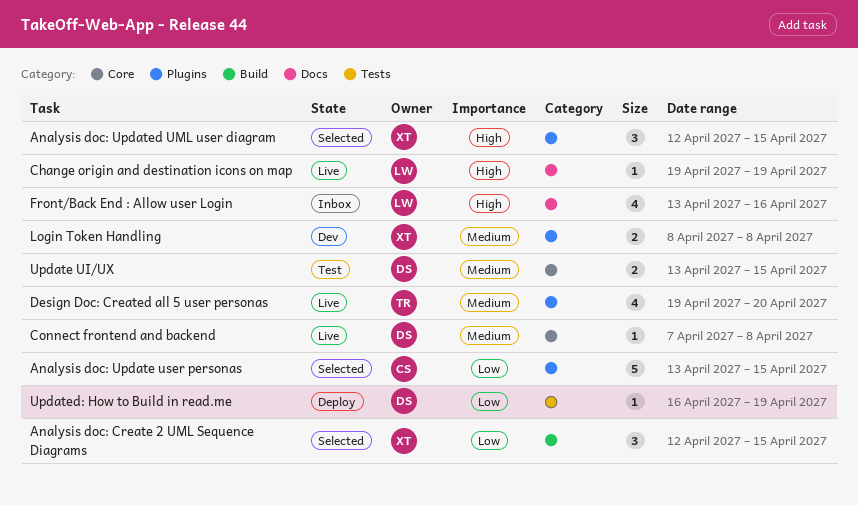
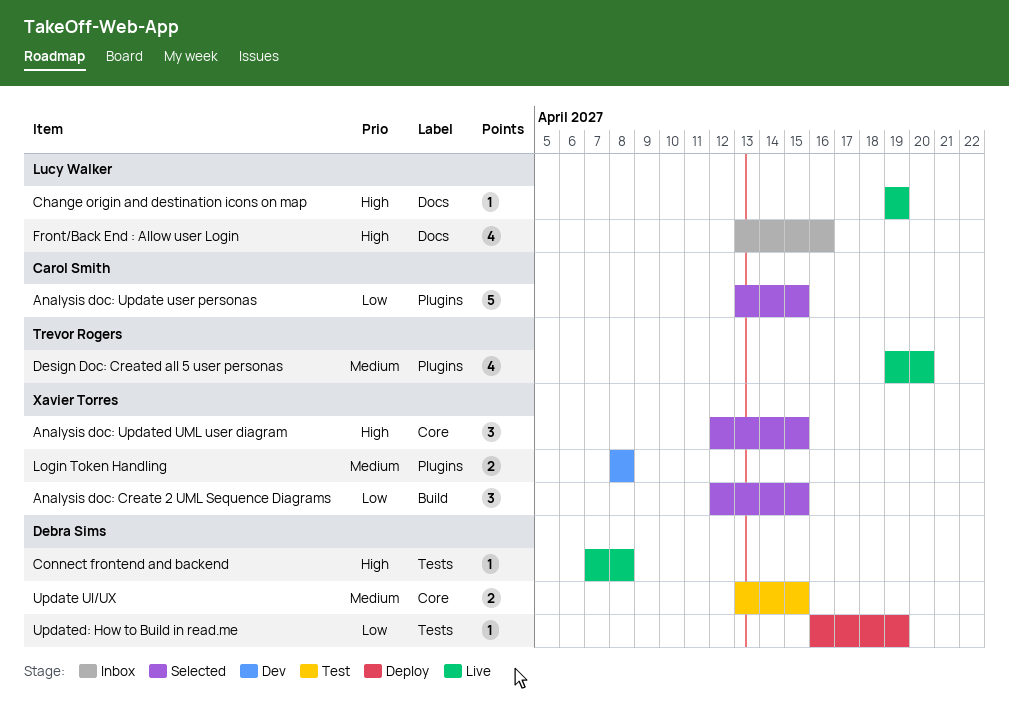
Analysis doc: Updated UML user diagram, label: Plugins -> Core
Connect frontend and backend, priority: Medium -> High
Connect frontend and backend, label: Core -> Tests

